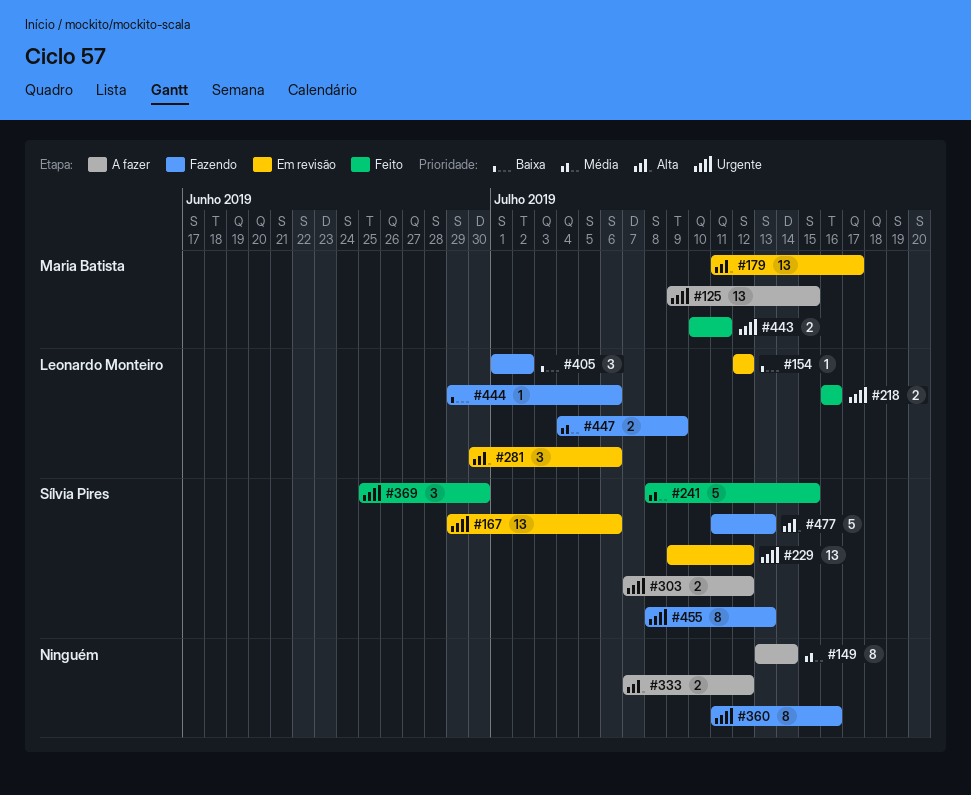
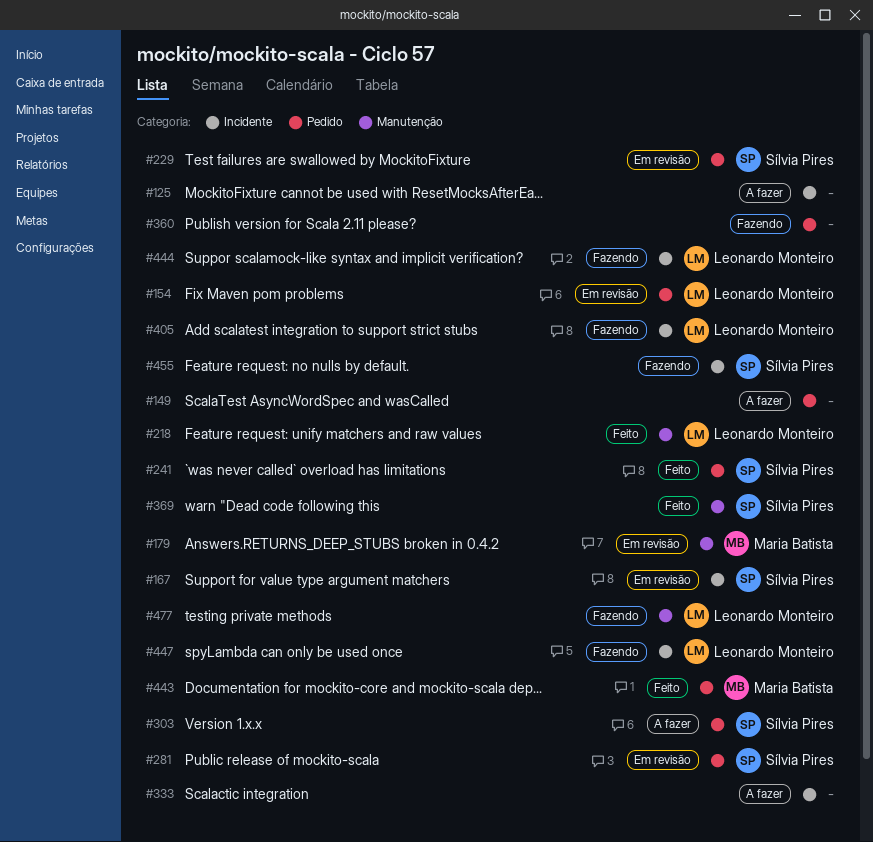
#125, owner: Maria Batista -> none
#281, owner: Leonardo Monteiro -> Sílvia Pires
#477, owner: Sílvia Pires -> Leonardo Monteiro

